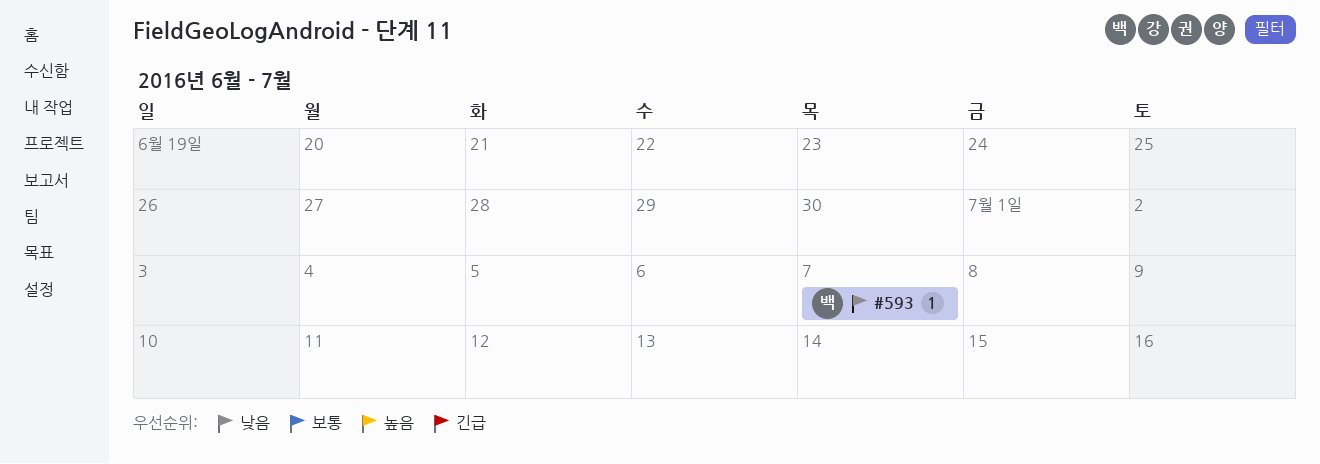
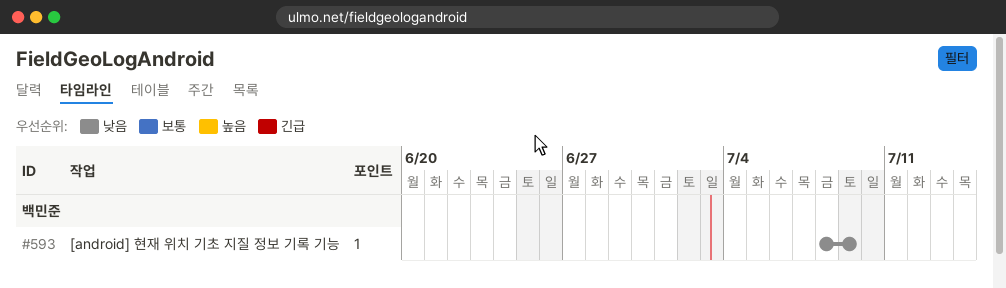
#593, start: Jul 7 -> Jul 8
#593, due: Jul 7 -> Jul 9

